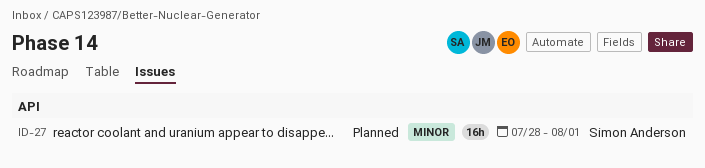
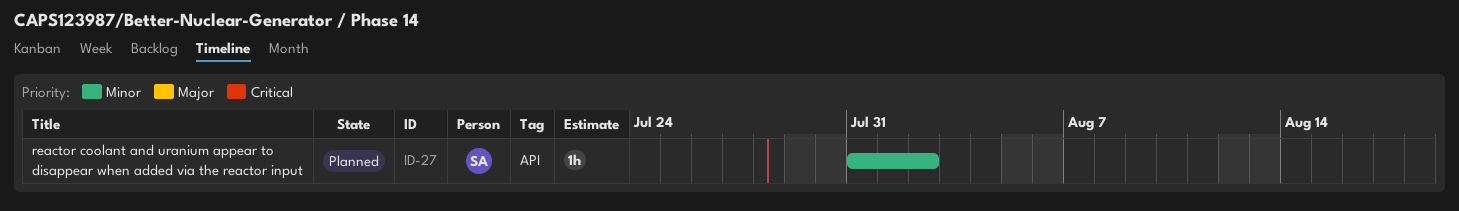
ID-27, estimate: 16h -> 1h
ID-27, start: Jul 28 -> Jul 31
ID-27, due: Aug 1 -> Aug 2

